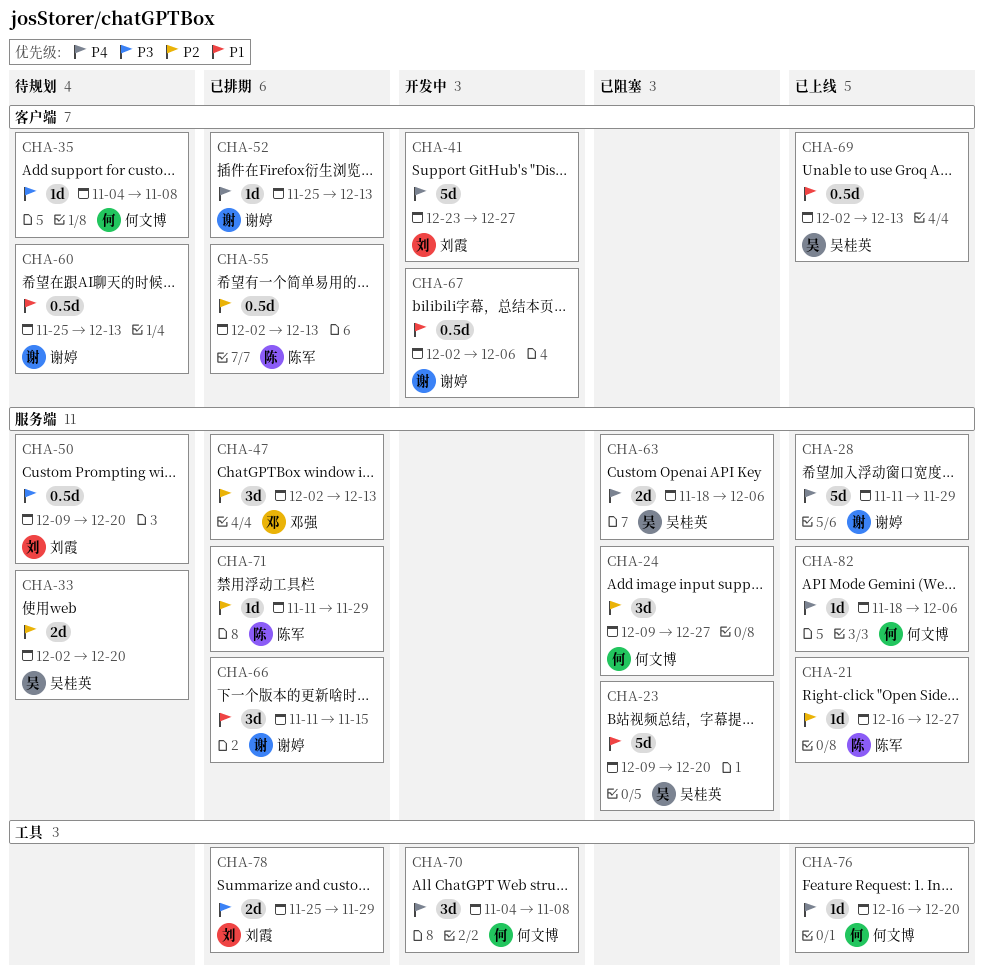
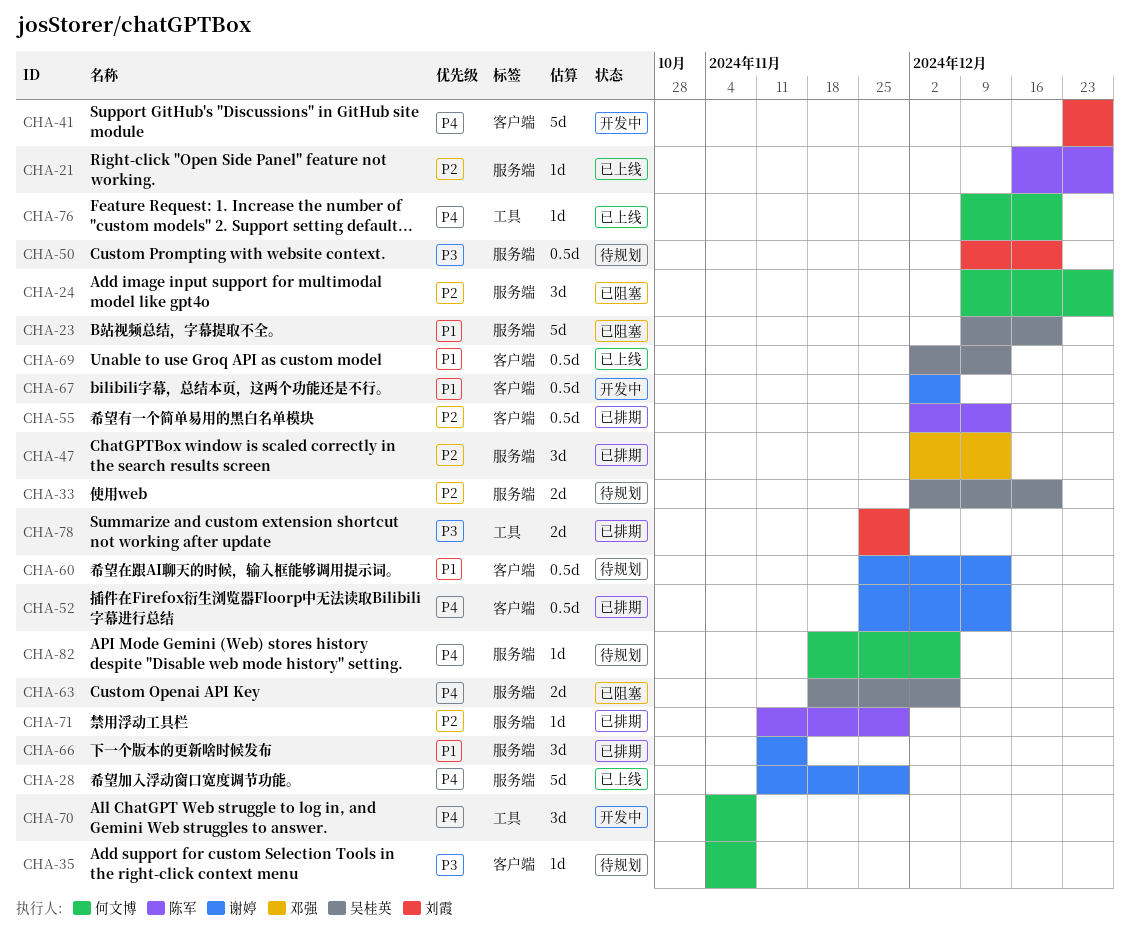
CHA-52, estimate: 1d -> 0.5d
CHA-76, start: Dec 16 -> Dec 9
CHA-82, status: 已上线 -> 待规划

